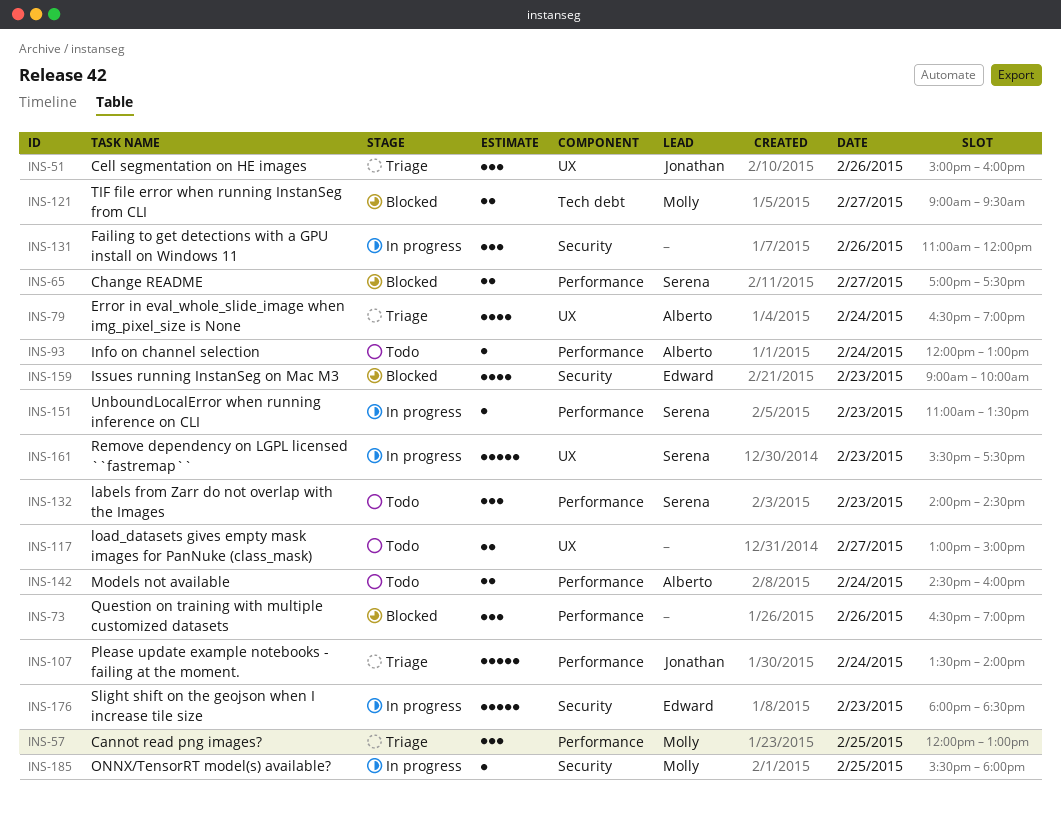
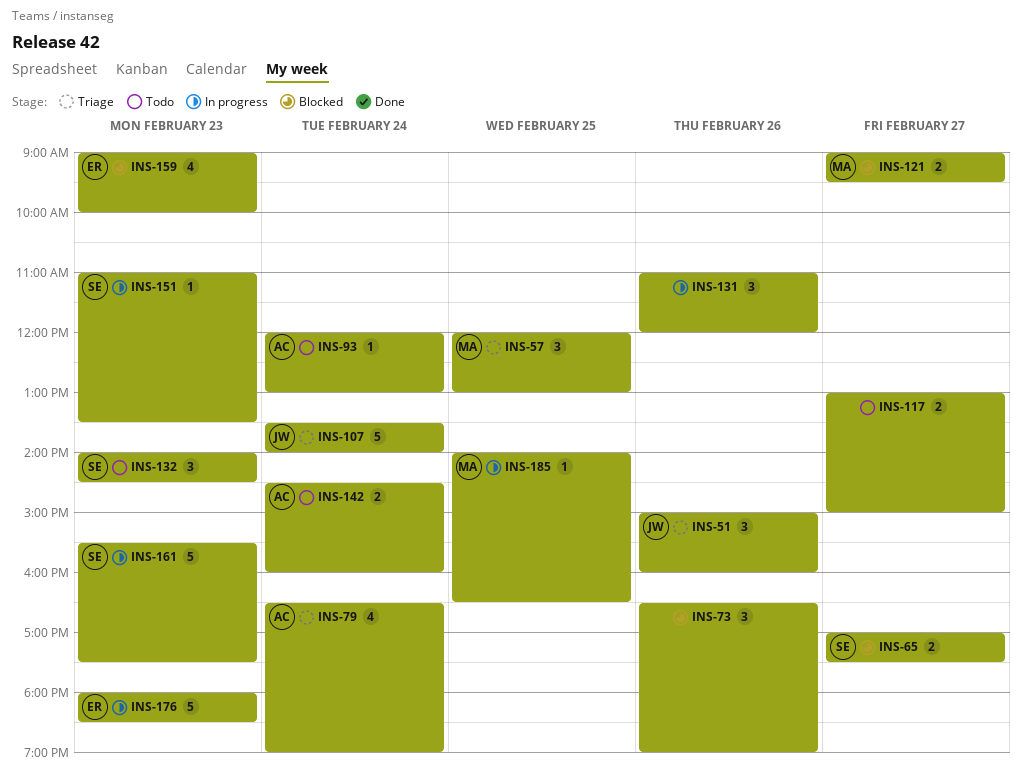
INS-185, begins: 15:30 -> 14:00
INS-185, ends: 18:00 -> 16:30

